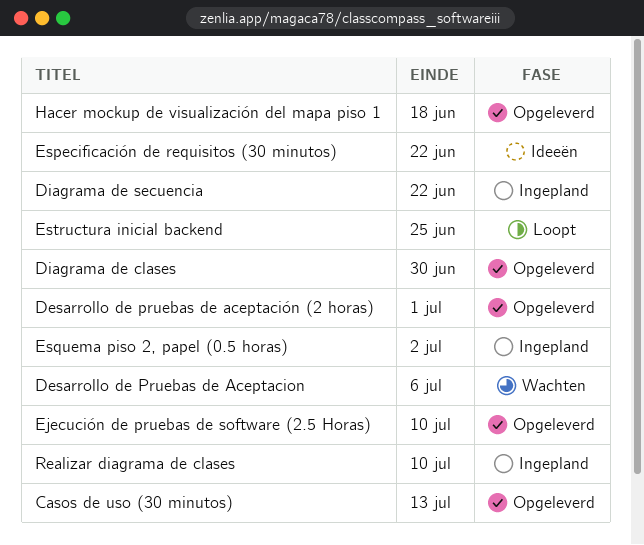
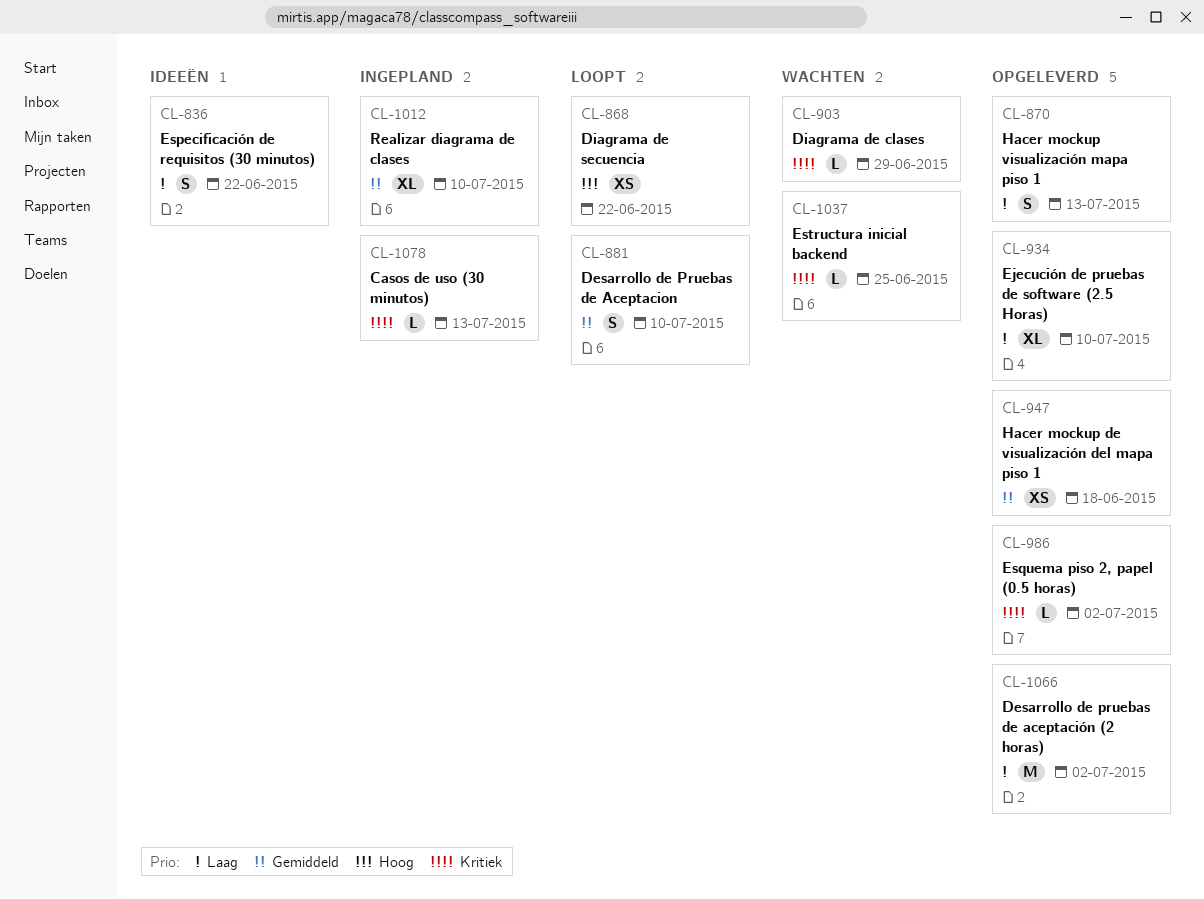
Casos de uso (30 minutos), status: Opgeleverd -> Ingepland
Desarrollo de Pruebas de Aceptacion, status: Wachten -> Loopt
Desarrollo de Pruebas de Aceptacion, due: Jul 6 -> Jul 10
Desarrollo de pruebas de aceptación (2 horas), due: Jul 1 -> Jul 2
Diagrama de clases, status: Opgeleverd -> Wachten
Diagrama de clases, due: Jun 30 -> Jun 29
Diagrama de secuencia, status: Ingepland -> Loopt
Esquema piso 2, papel (0.5 horas), status: Ingepland -> Opgeleverd
Estructura inicial backend, status: Loopt -> Wachten
Hacer mockup visualización mapa piso 1: none -> present

